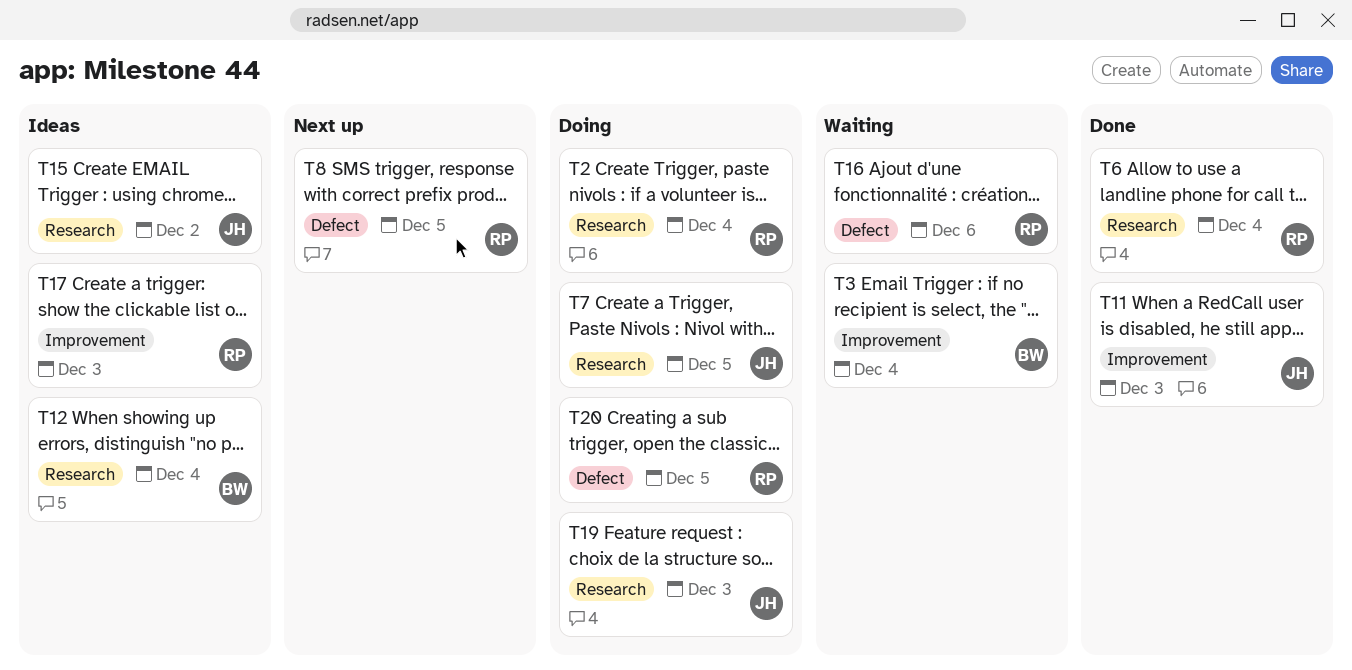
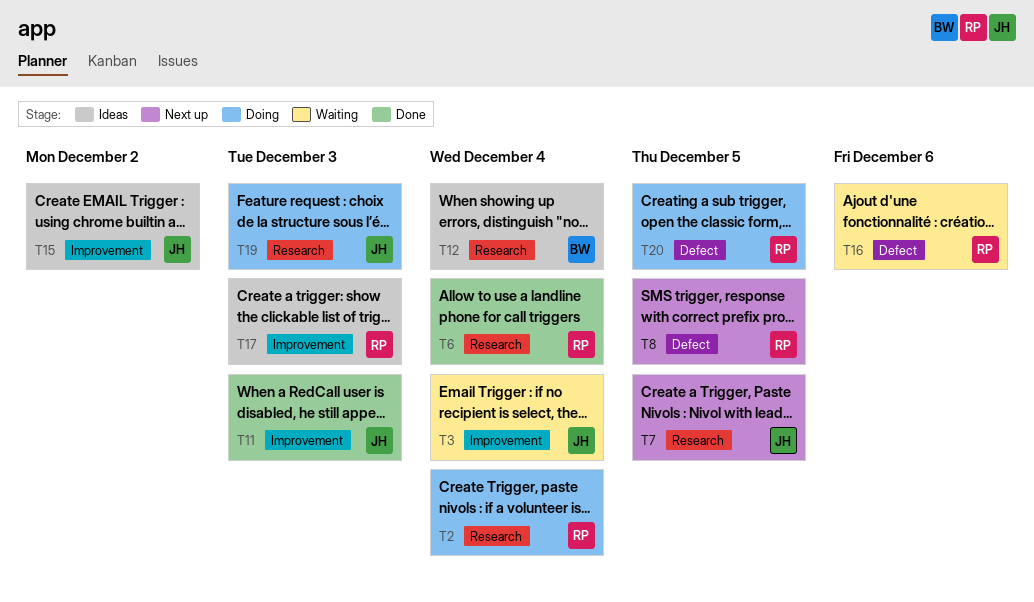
T3, owner: BW -> JH
T7, status: Doing -> Next up
T15, label: Research -> Improvement

